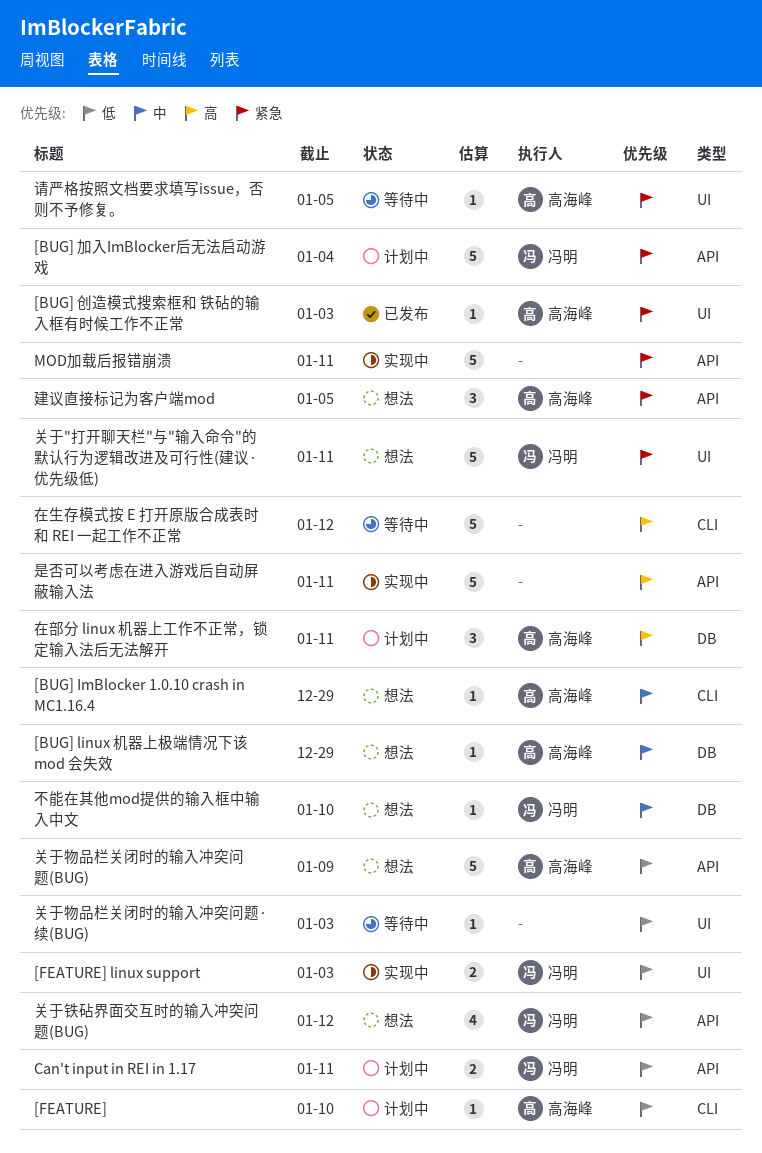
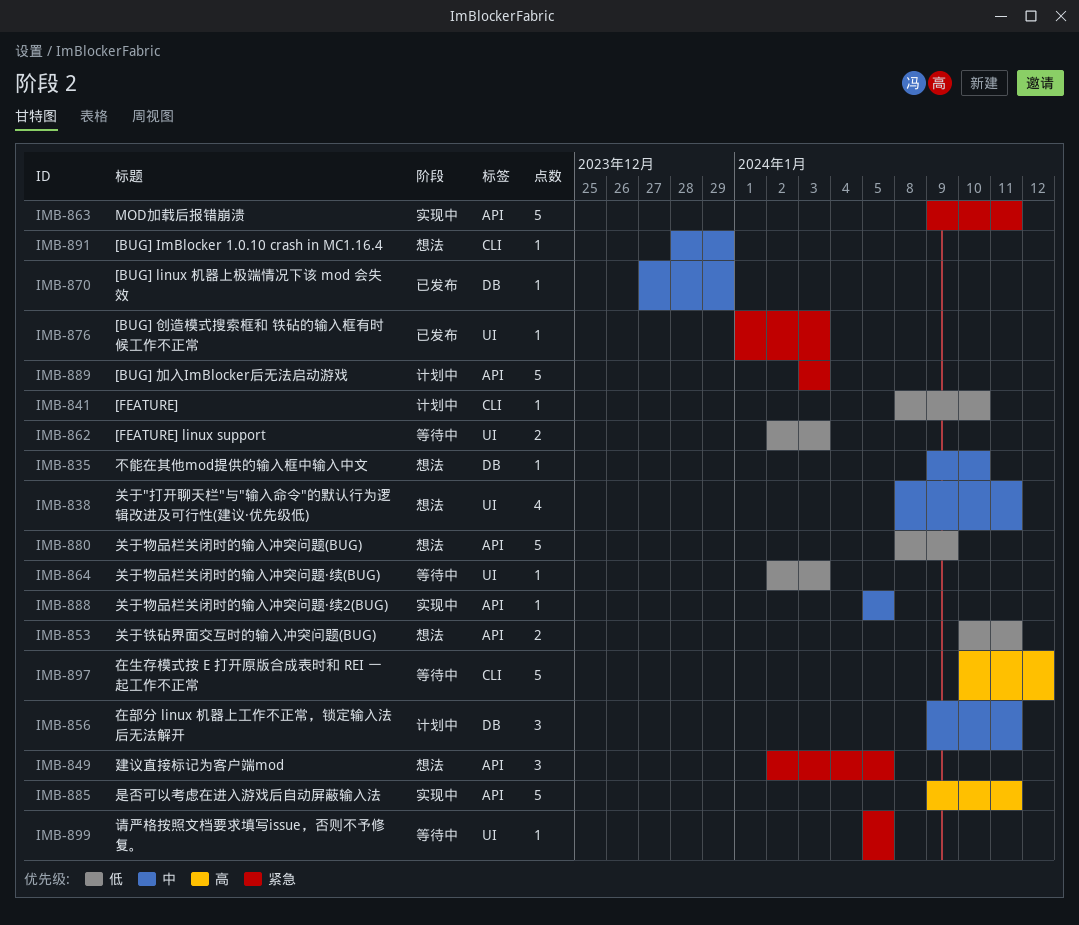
[BUG] linux 机器上极端情况下该 mod 会失效, status: 想法 -> 已发布
[BUG] 加入ImBlocker后无法启动游戏, due: Jan 4 -> Jan 3
[FEATURE] linux support, status: 实现中 -> 等待中
Can't input in REI in 1.17: present -> none
关于"打开聊天栏"与"输入命令"的默认行为逻辑改进及可行性(建议·优先级低), priority: 紧急 -> 中
关于"打开聊天栏"与"输入命令"的默认行为逻辑改进及可行性(建议·优先级低), estimate: 5 -> 4
关于物品栏关闭时的输入冲突问题·续2(BUG): none -> present
关于铁砧界面交互时的输入冲突问题(BUG), estimate: 4 -> 2
关于铁砧界面交互时的输入冲突问题(BUG), due: Jan 12 -> Jan 11
在部分 linux 机器上工作不正常，锁定输入法后无法解开, priority: 高 -> 中

